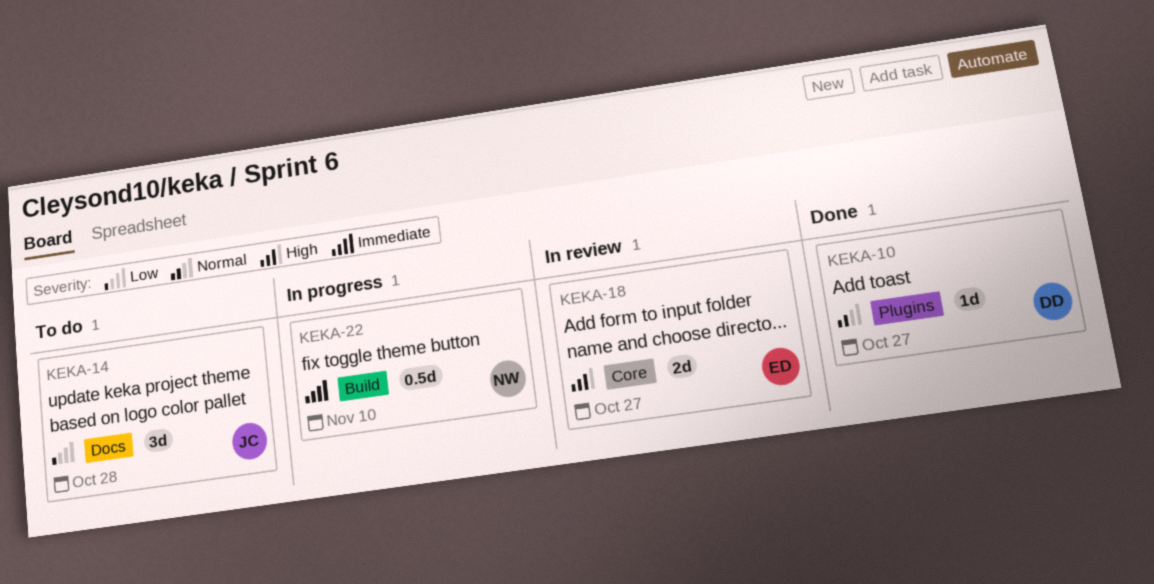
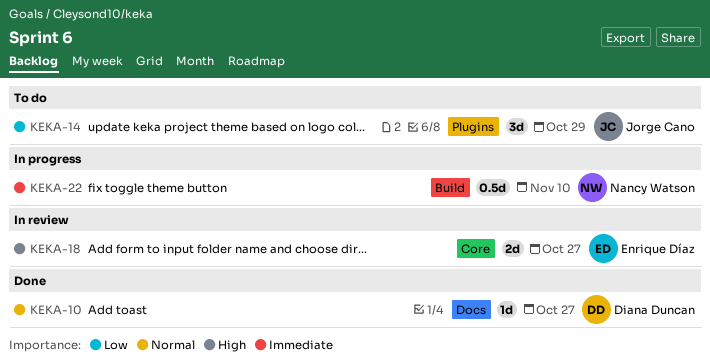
KEKA-10, label: Plugins -> Docs
KEKA-14, label: Docs -> Plugins
KEKA-14, due: Oct 28 -> Oct 29

